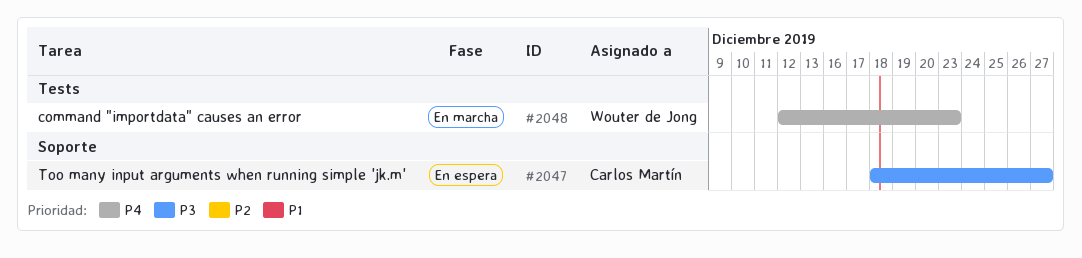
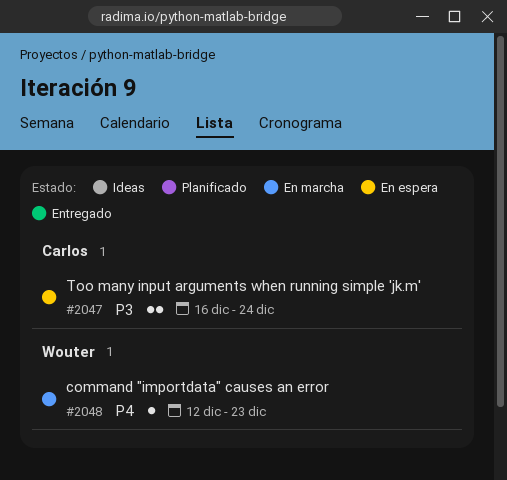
#2047, start: Dec 18 -> Dec 16
#2047, due: Dec 27 -> Dec 24

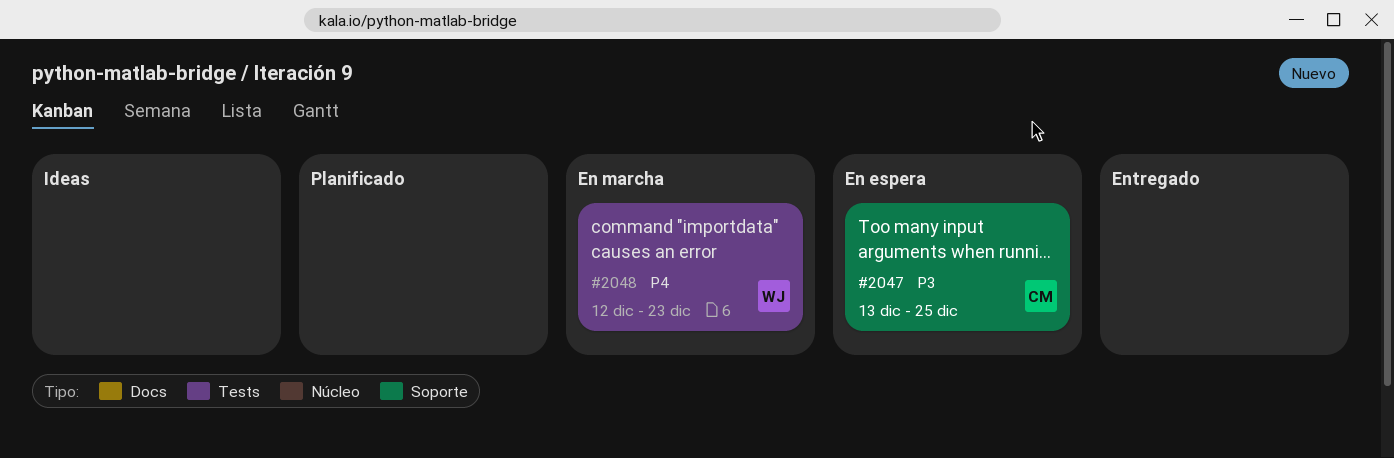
#2047, start: Dec 16 -> Dec 13
#2047, due: Dec 24 -> Dec 25

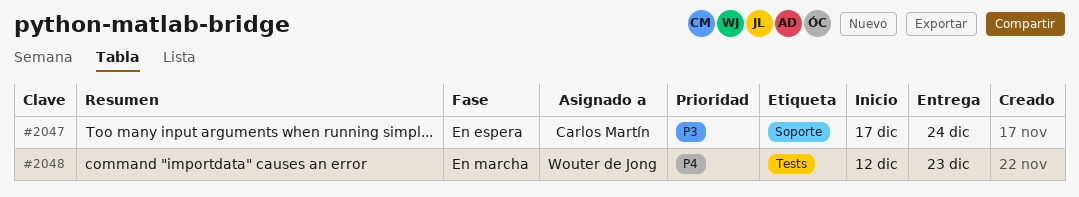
#2047, start: Dec 13 -> Dec 17
#2047, due: Dec 25 -> Dec 24

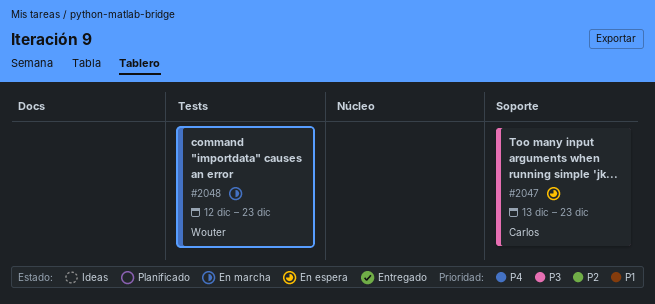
#2047, start: Dec 17 -> Dec 13
#2047, due: Dec 24 -> Dec 23

